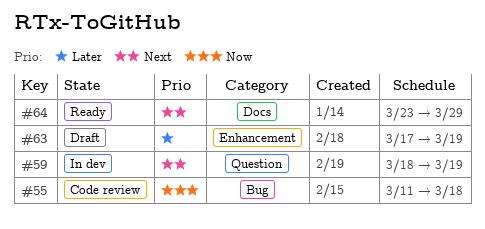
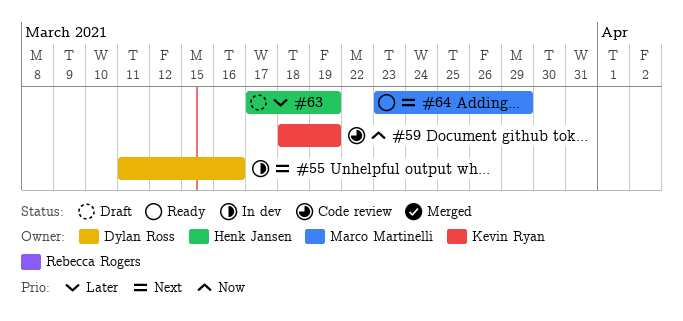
#55, status: Code review -> In dev
#55, priority: Now -> Next
#55, due: Mar 18 -> Mar 16
#59, status: In dev -> Code review
#59, priority: Next -> Now

